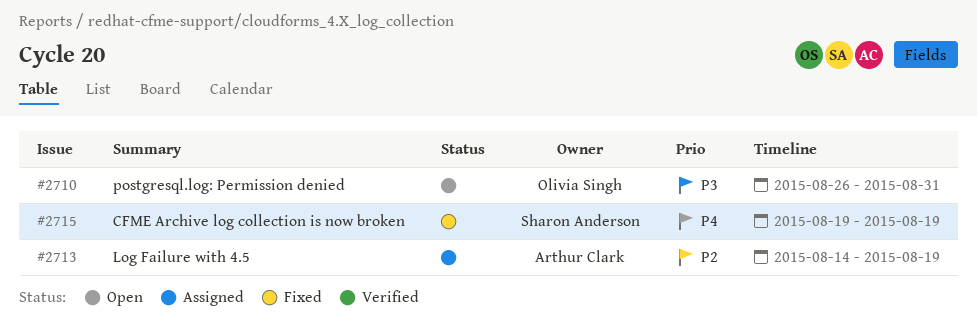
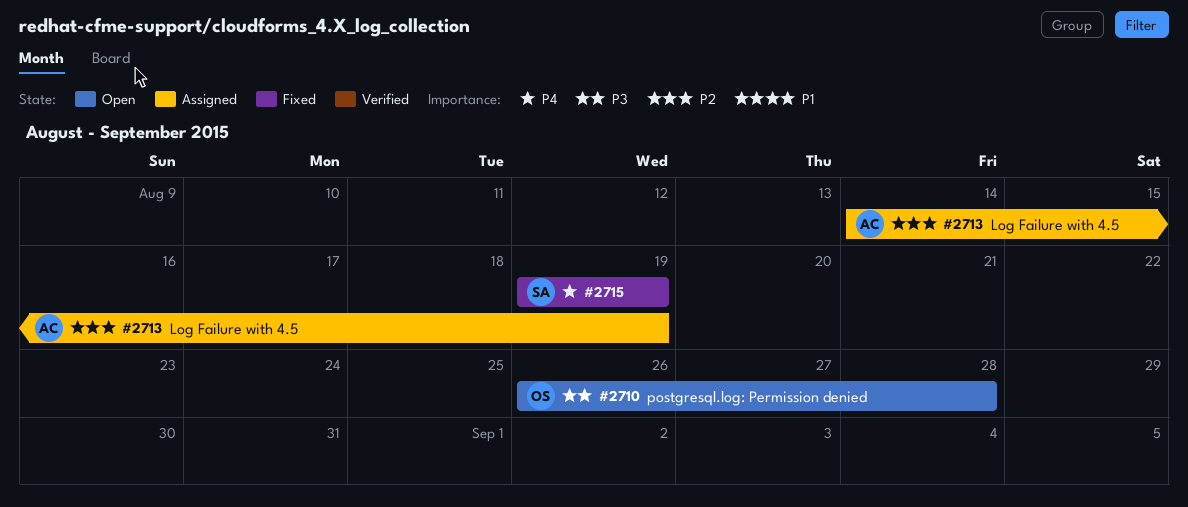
#2710, due: Aug 31 -> Aug 28

